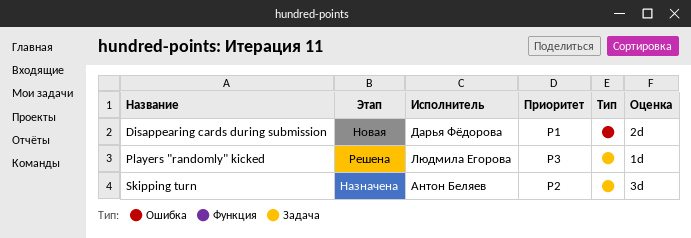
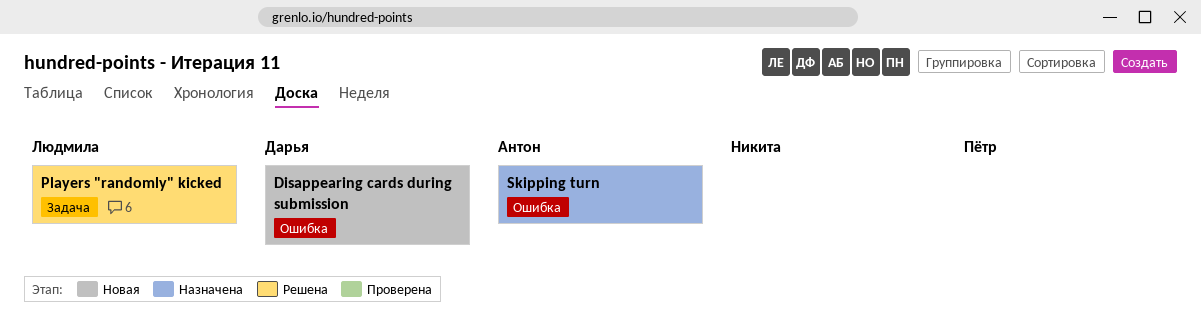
Skipping turn, label: Задача -> Ошибка

